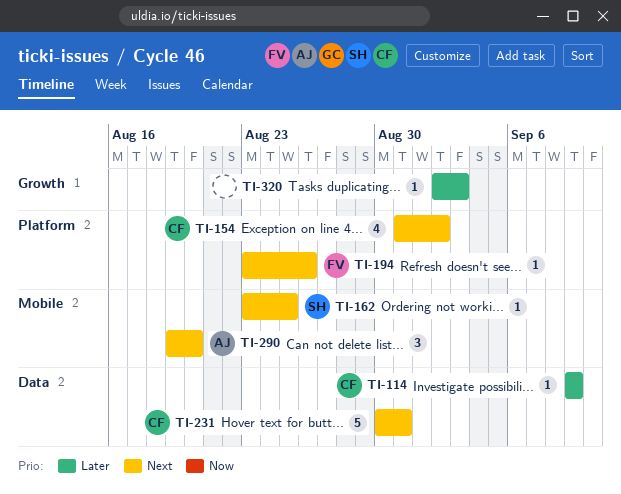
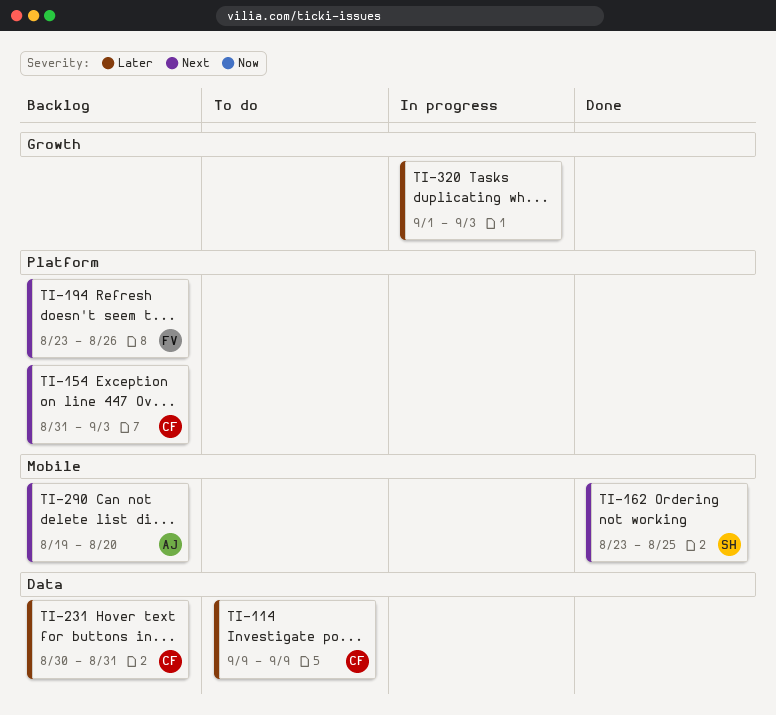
TI-154, due: Sep 2 -> Sep 3
TI-231, priority: Next -> Later
TI-320, start: Sep 2 -> Sep 1

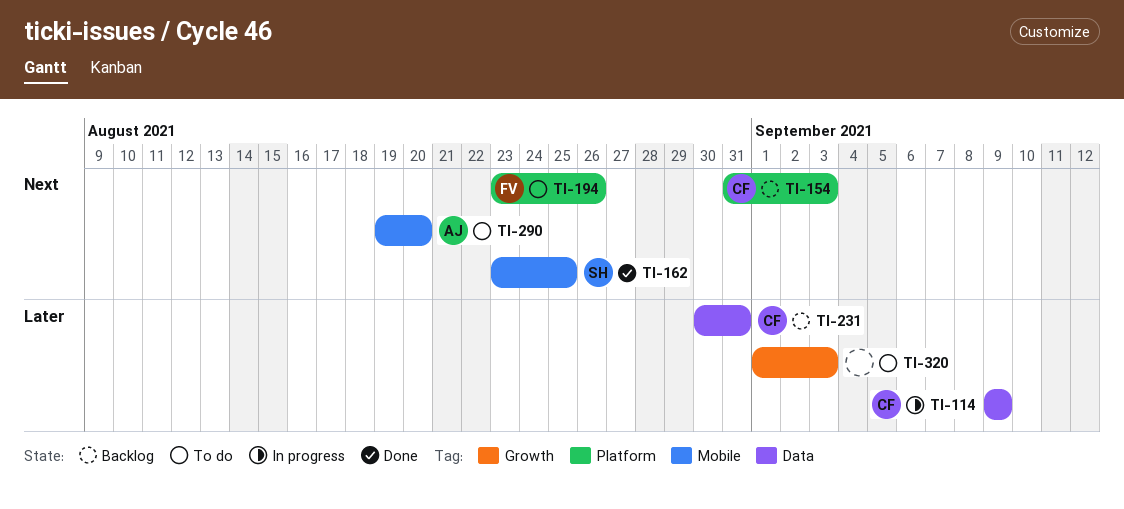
TI-114, status: To do -> In progress
TI-194, status: Backlog -> To do
TI-290, status: Backlog -> To do
TI-320, status: In progress -> To do

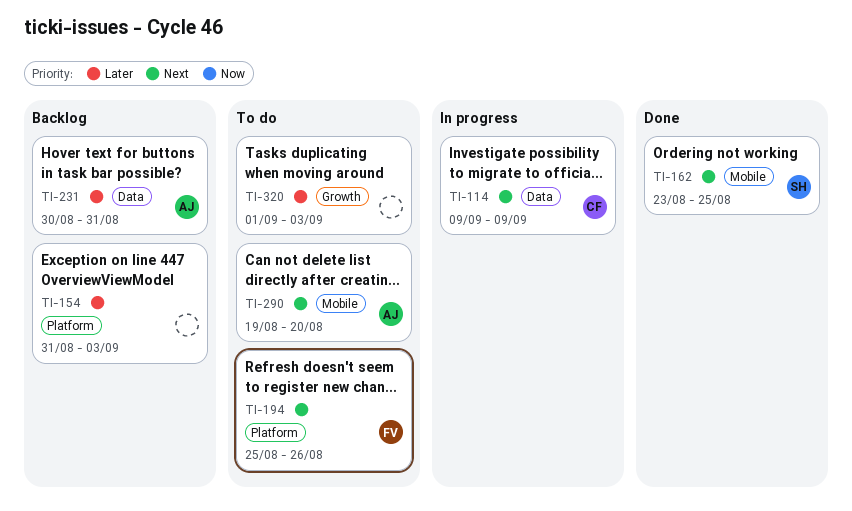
TI-114, priority: Later -> Next
TI-154, owner: CF -> none
TI-154, priority: Next -> Later
TI-194, start: Aug 23 -> Aug 25
TI-231, owner: CF -> AJ

